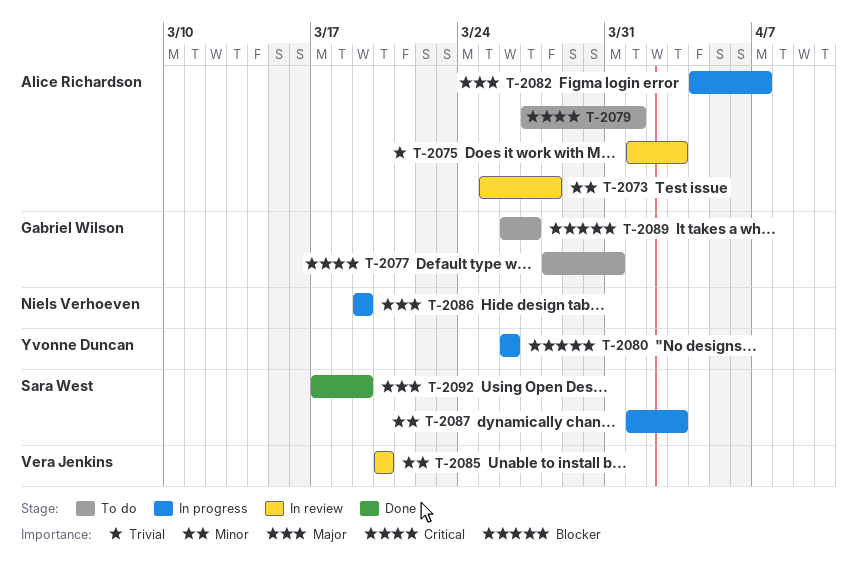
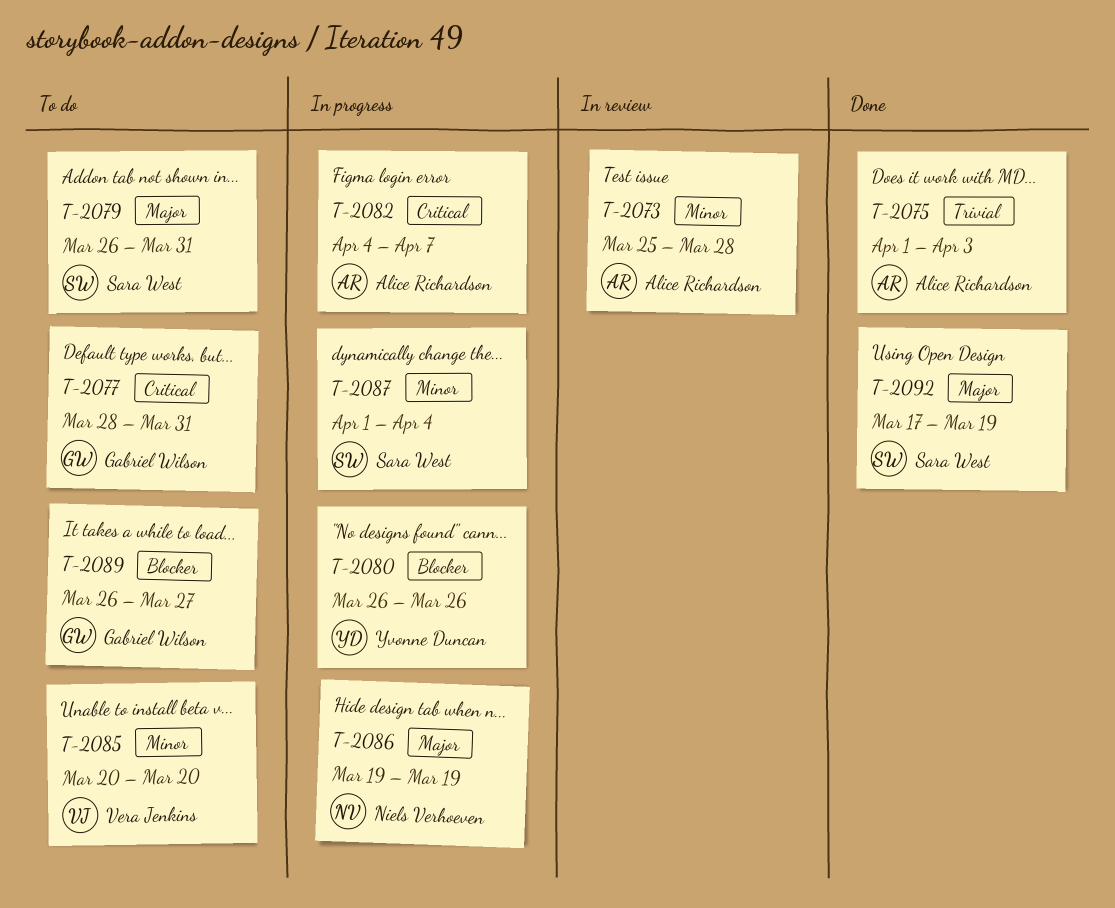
T-2075, status: In review -> Done
T-2079, owner: Alice Richardson -> Sara West
T-2079, priority: Critical -> Major
T-2079, start: Mar 27 -> Mar 26
T-2079, due: Apr 1 -> Mar 31
T-2082, priority: Major -> Critical
T-2085, status: In review -> To do
T-2087, due: Apr 3 -> Apr 4

